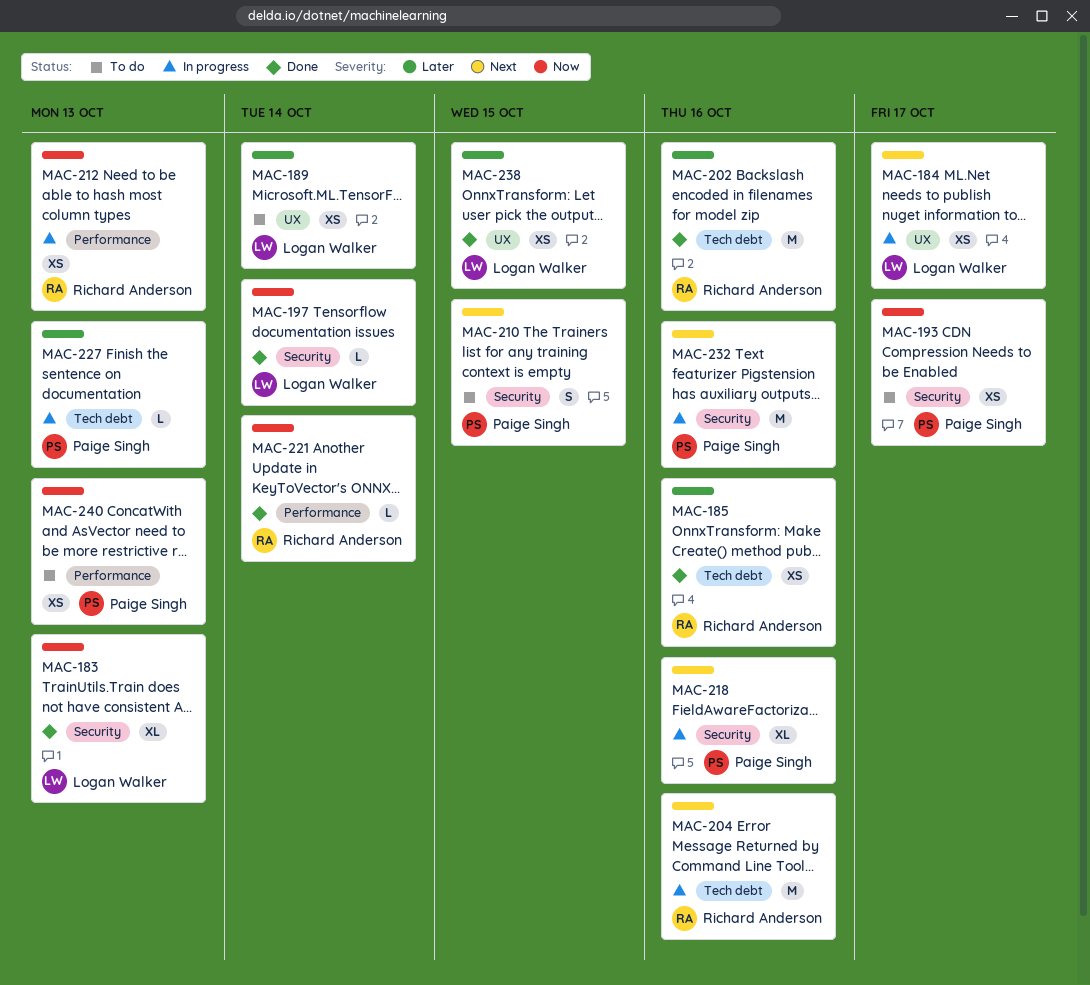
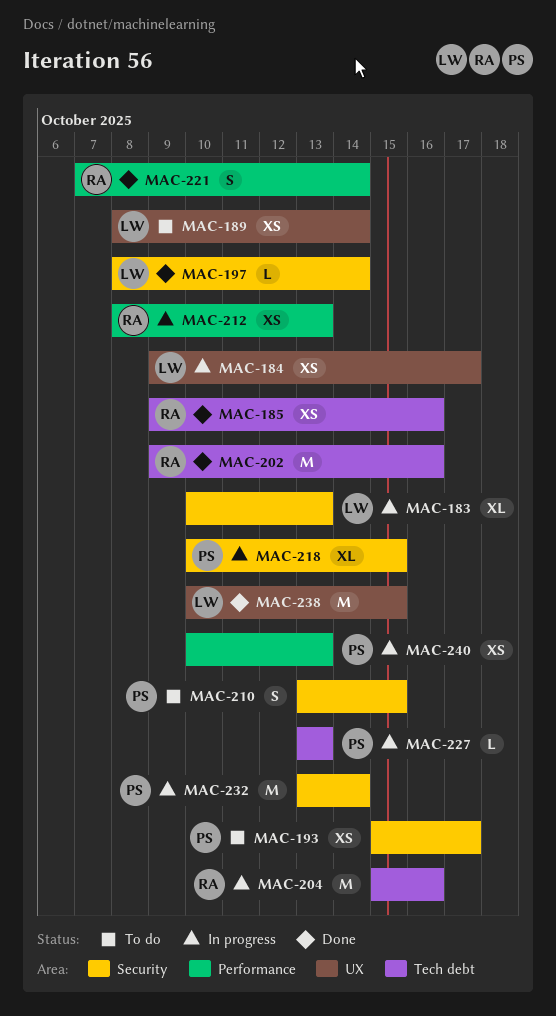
MAC-183, status: Done -> In progress
MAC-218, due: Oct 16 -> Oct 15
MAC-221, estimate: L -> S
MAC-232, due: Oct 16 -> Oct 14
MAC-238, estimate: XS -> M
MAC-240, status: To do -> In progress

